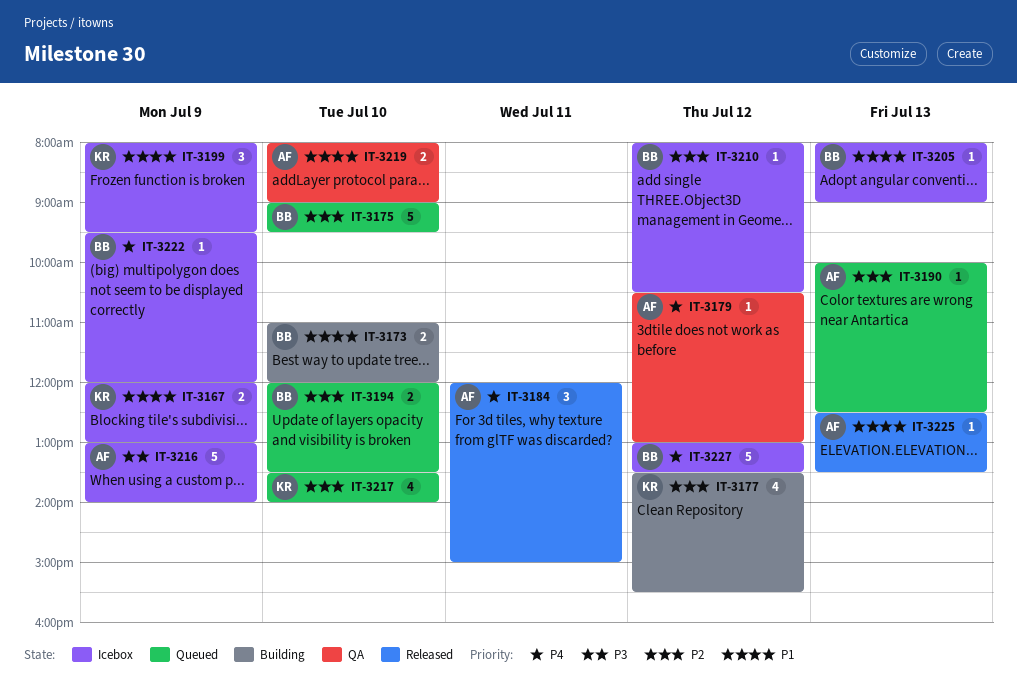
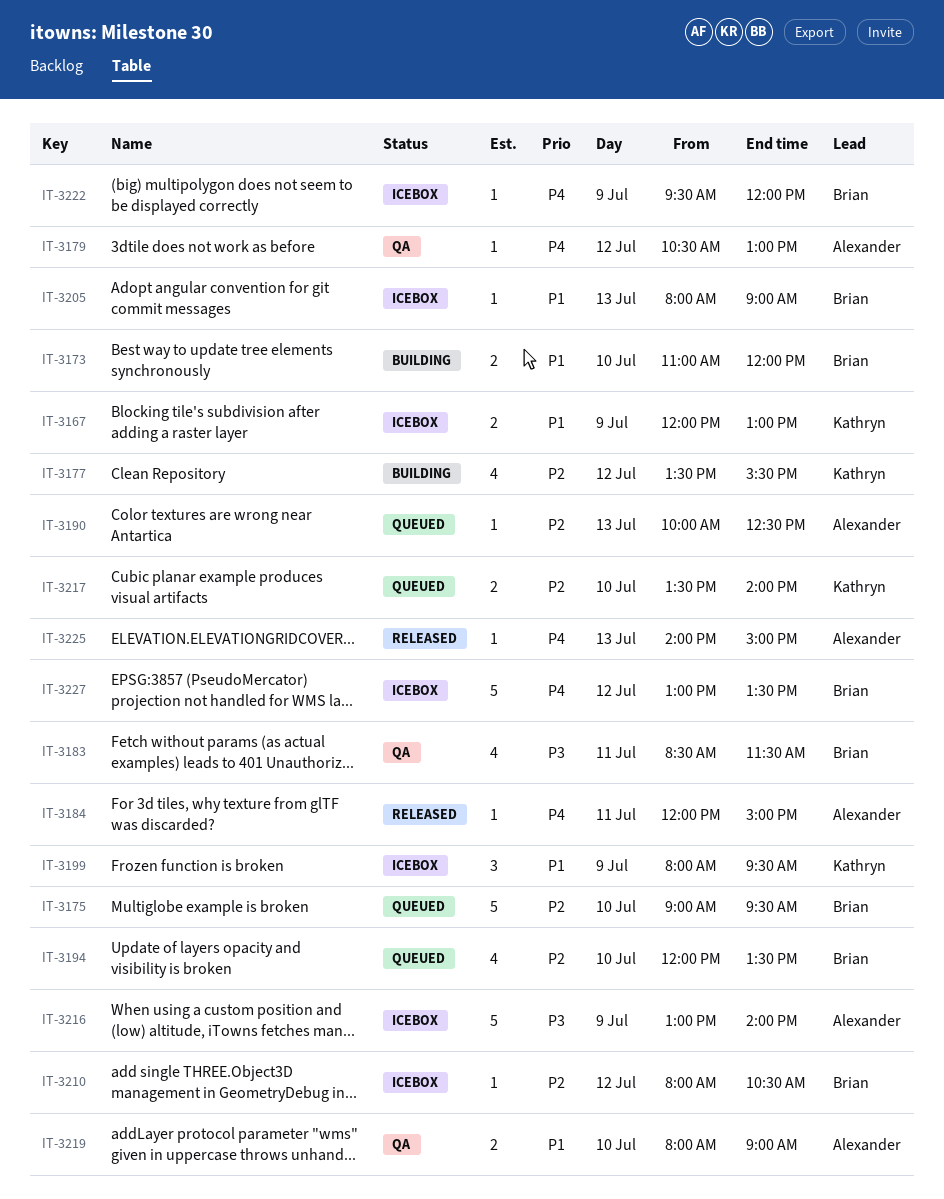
IT-3183: none -> present
IT-3184, estimate: 3 -> 1
IT-3194, estimate: 2 -> 4
IT-3217, estimate: 4 -> 2
IT-3225, priority: P1 -> P4
IT-3225, begins: 12:30 -> 14:00
IT-3225, ends: 13:30 -> 15:00

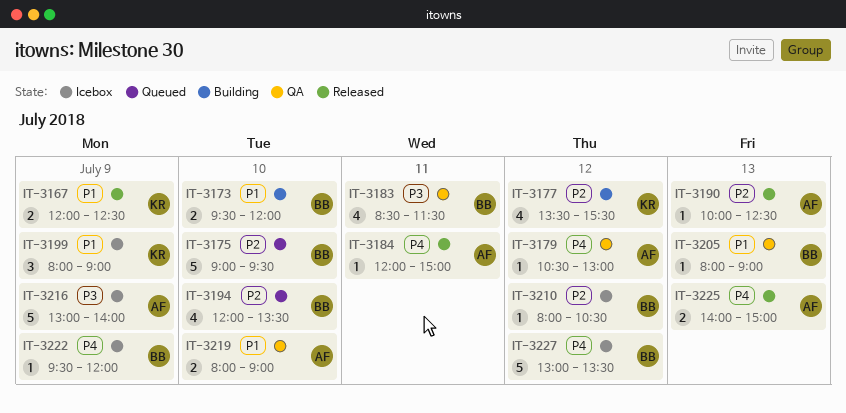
IT-3167, status: Icebox -> Released
IT-3167, ends: 13:00 -> 12:30
IT-3173, begins: 11:00 -> 09:30
IT-3190, status: Queued -> Released
IT-3199, ends: 09:30 -> 09:00
IT-3205, status: Icebox -> QA
IT-3217: present -> none
IT-3225, estimate: 1 -> 2

